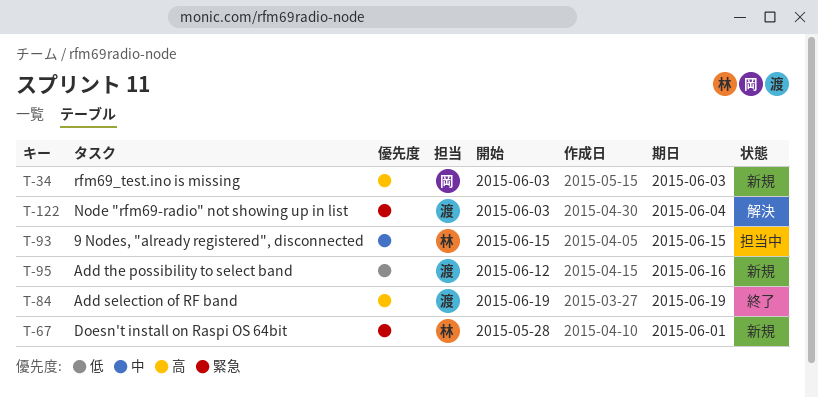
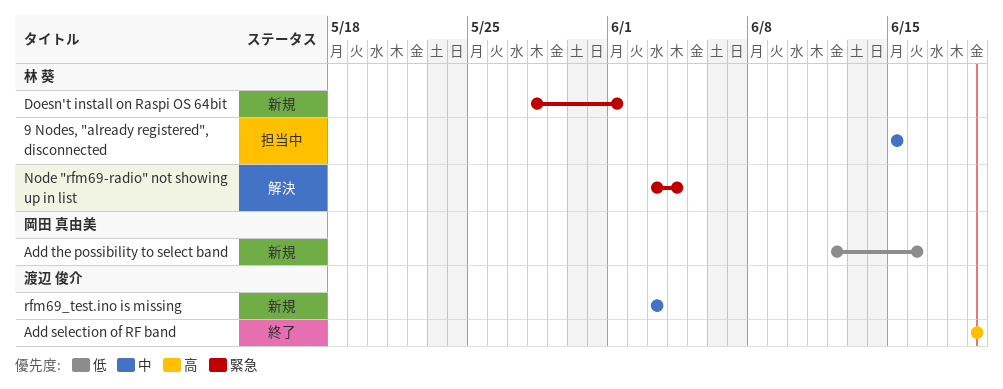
Add the possibility to select band, owner: 渡辺 俊介 -> 岡田 真由美
Node "rfm69-radio" not showing up in list, owner: 渡辺 俊介 -> 林 葵
rfm69_test.ino is missing, owner: 岡田 真由美 -> 渡辺 俊介
rfm69_test.ino is missing, priority: 高 -> 中

